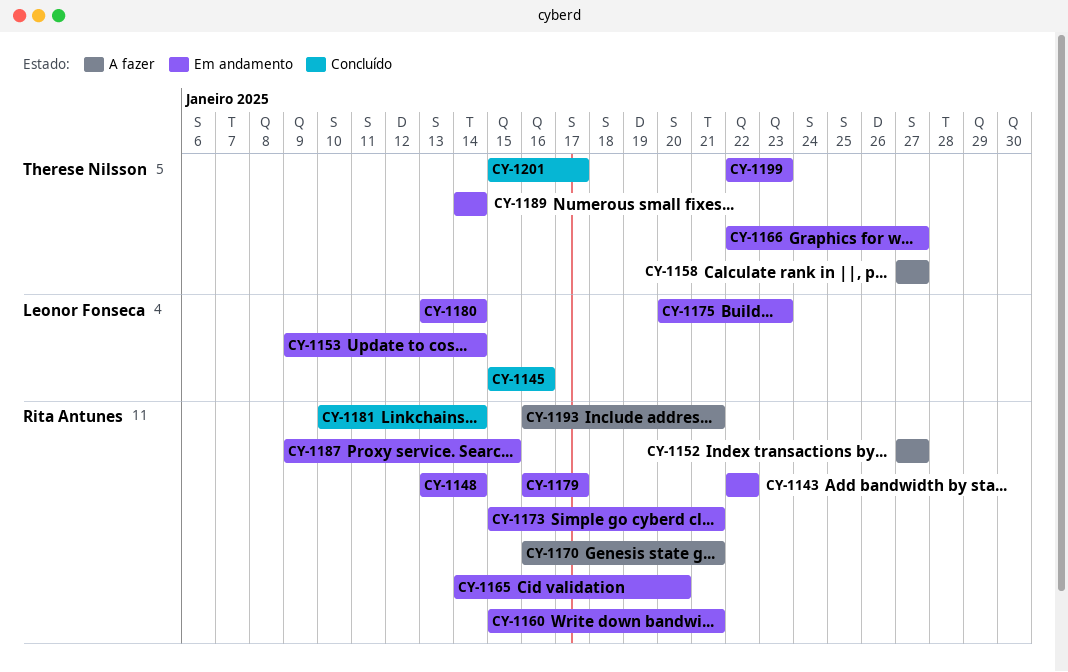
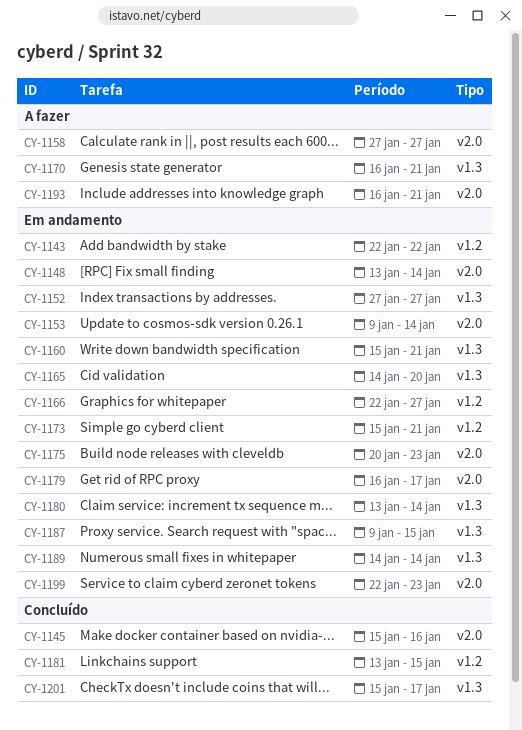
CY-1152, status: A fazer -> Em andamento
CY-1181, start: Jan 10 -> Jan 13
CY-1181, due: Jan 14 -> Jan 15

